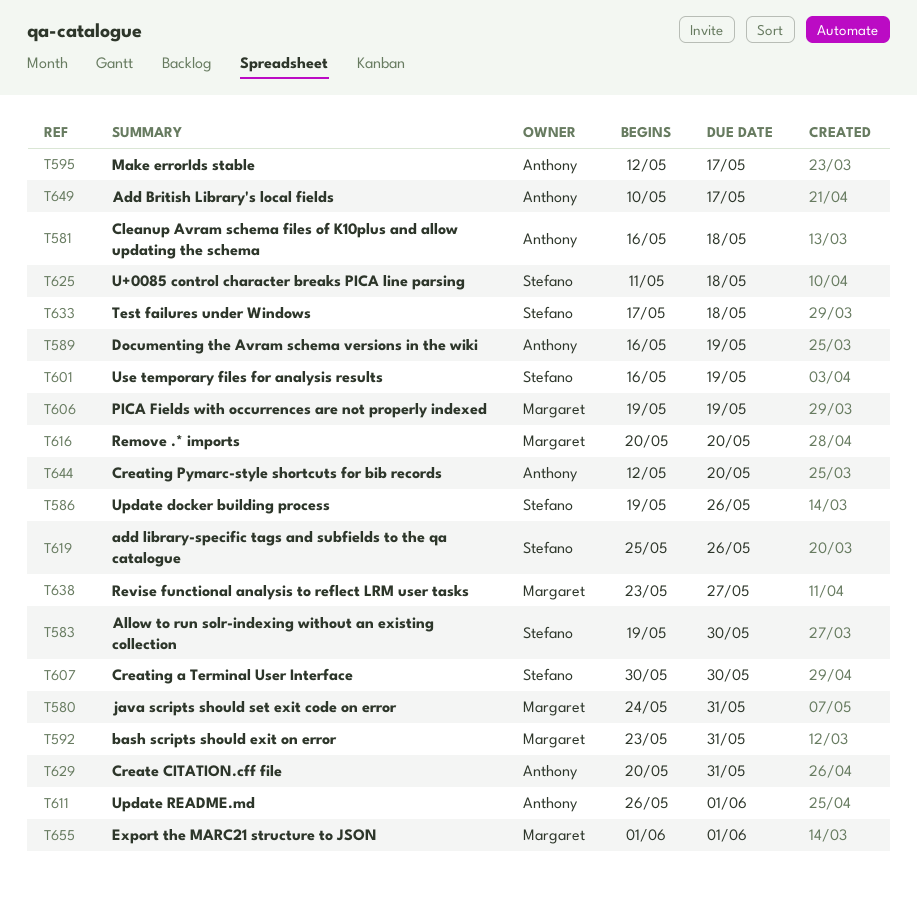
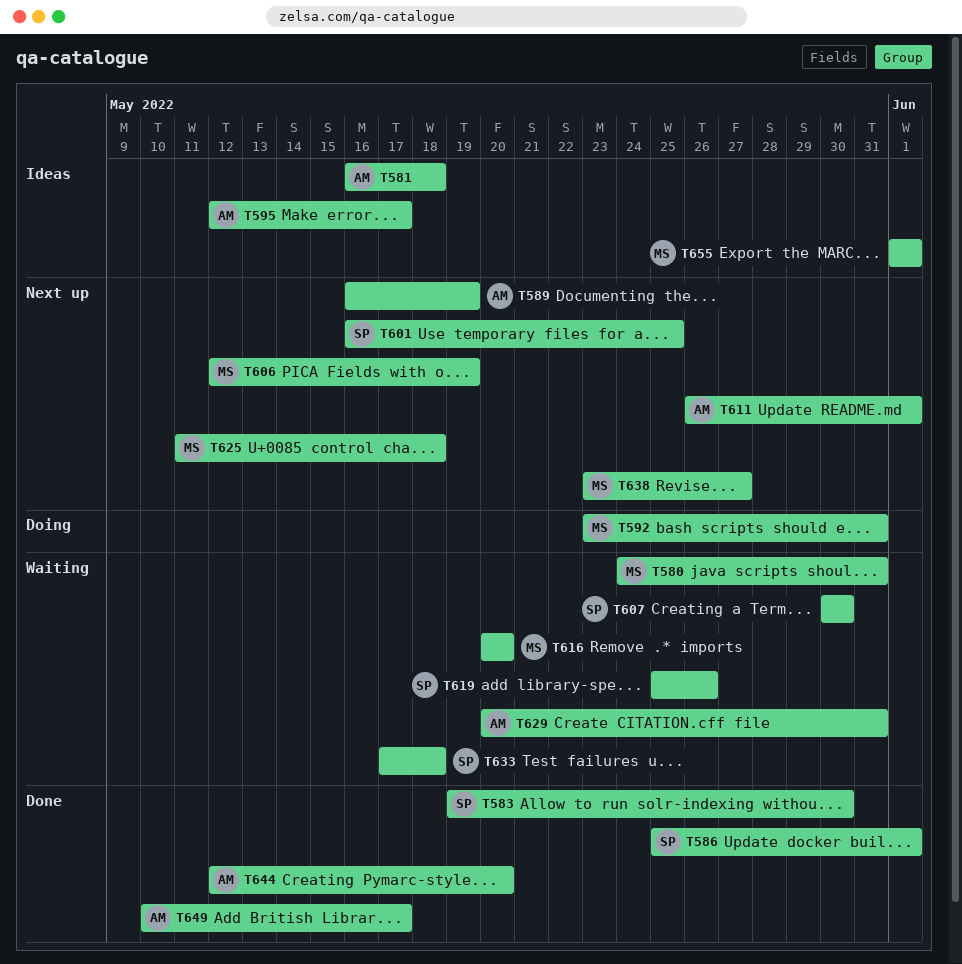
T586, start: May 19 -> May 25
T586, due: May 26 -> Jun 1
T601, due: May 19 -> May 25
T606, start: May 19 -> May 12
T625, owner: Stefano -> Margaret

